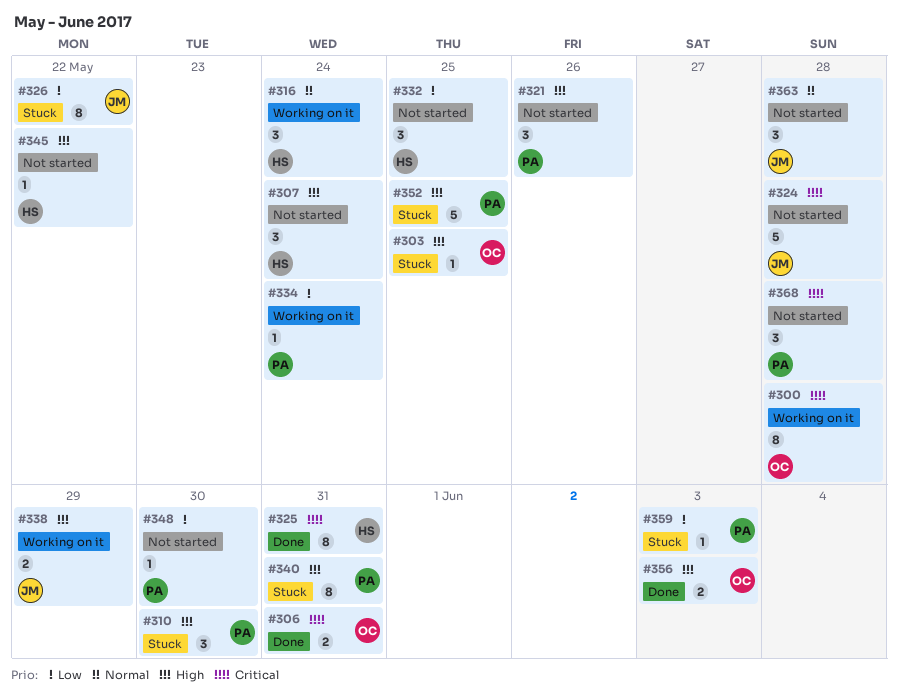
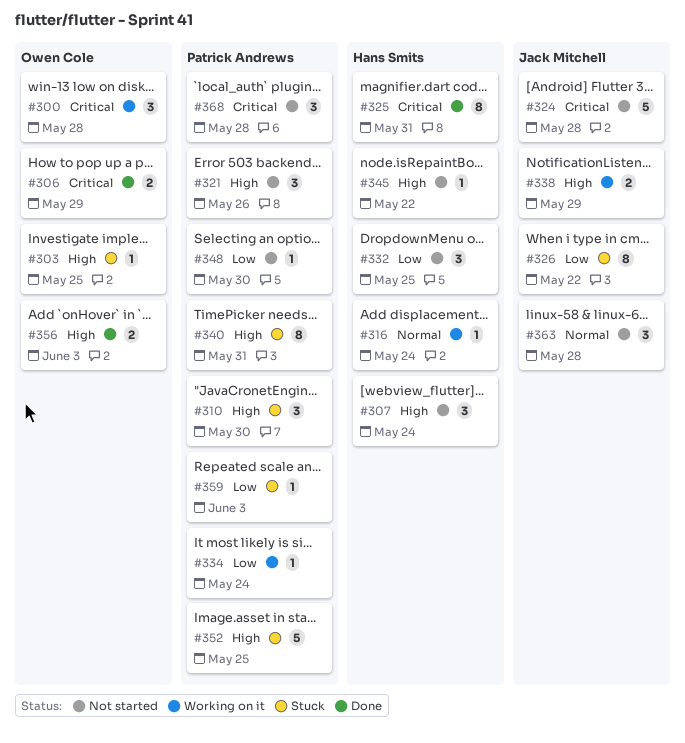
#300, estimate: 8 -> 3
#306, due: May 31 -> May 29
#316, estimate: 3 -> 1

